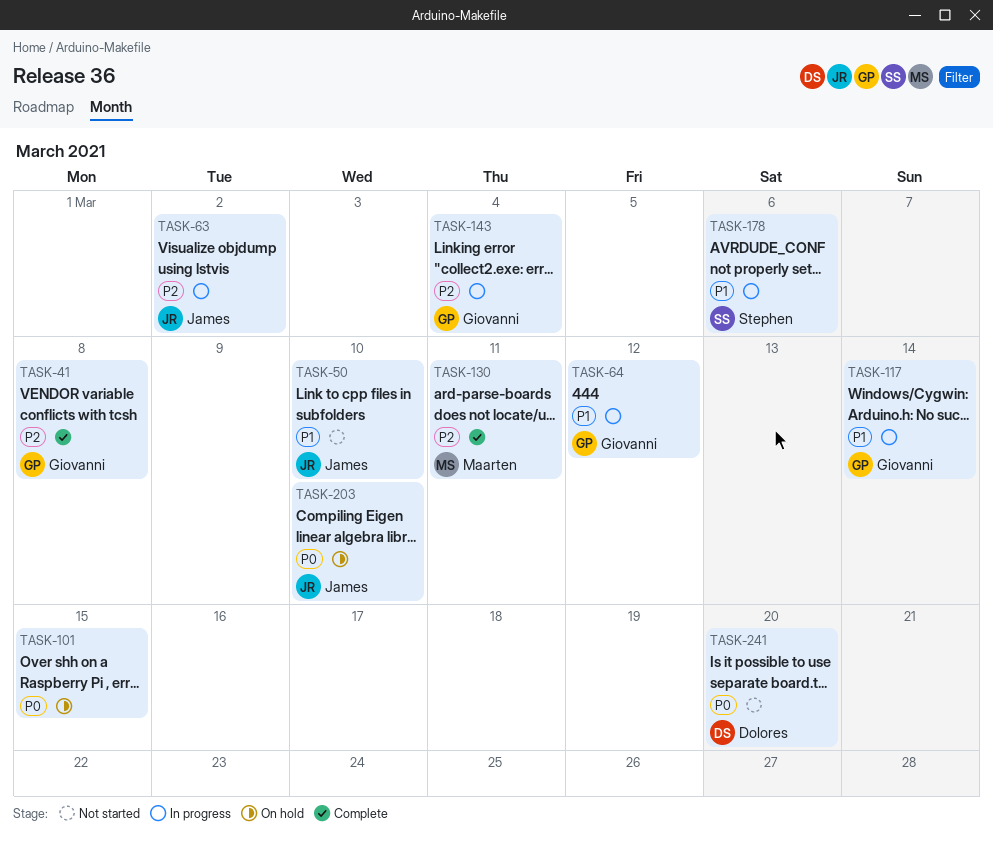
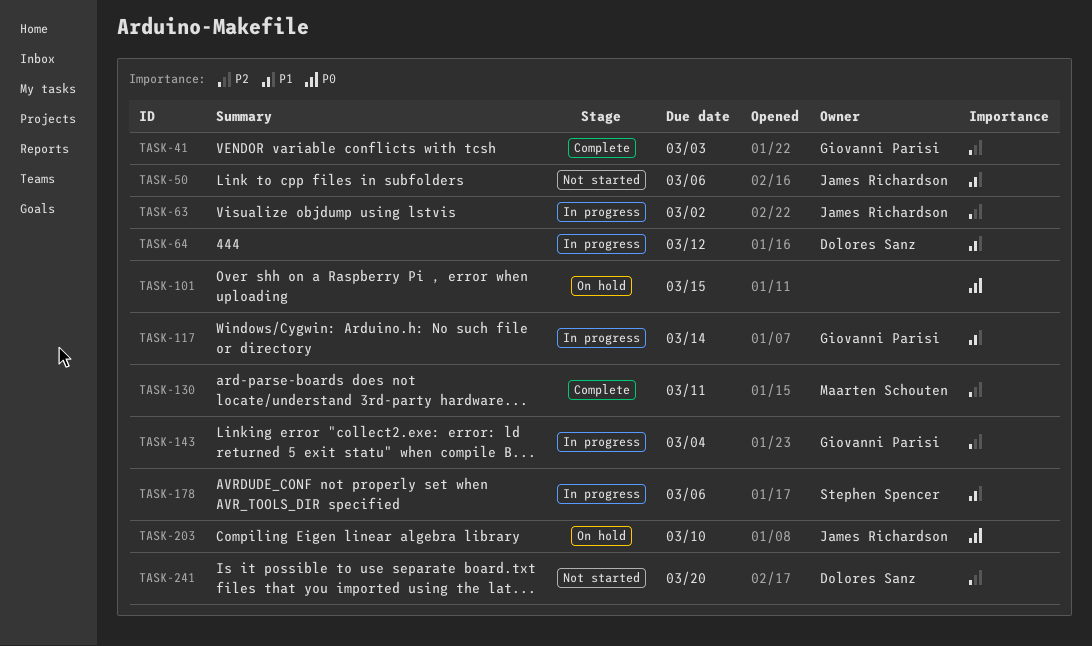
TASK-41, due: Mar 8 -> Mar 3
TASK-50, due: Mar 10 -> Mar 6
TASK-64, owner: Giovanni Parisi -> Dolores Sanz
TASK-241, priority: P0 -> P2

